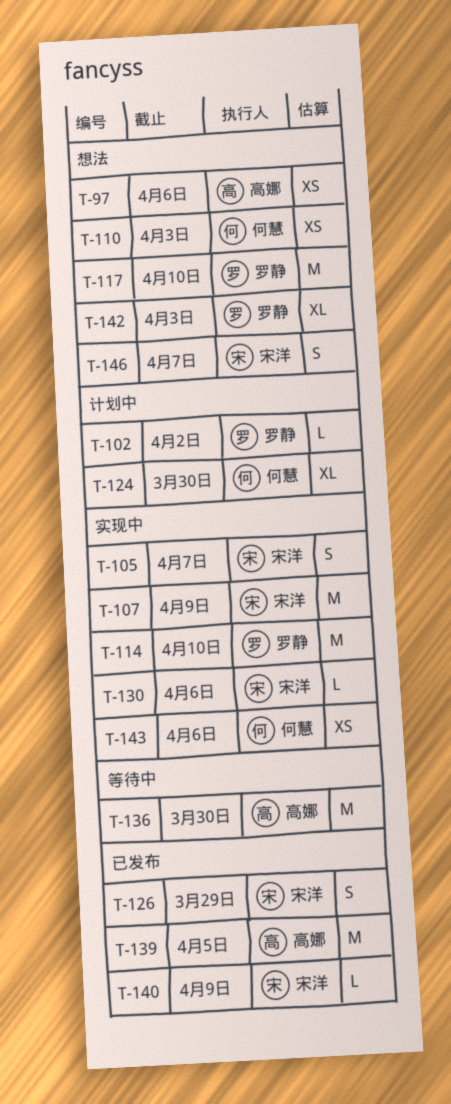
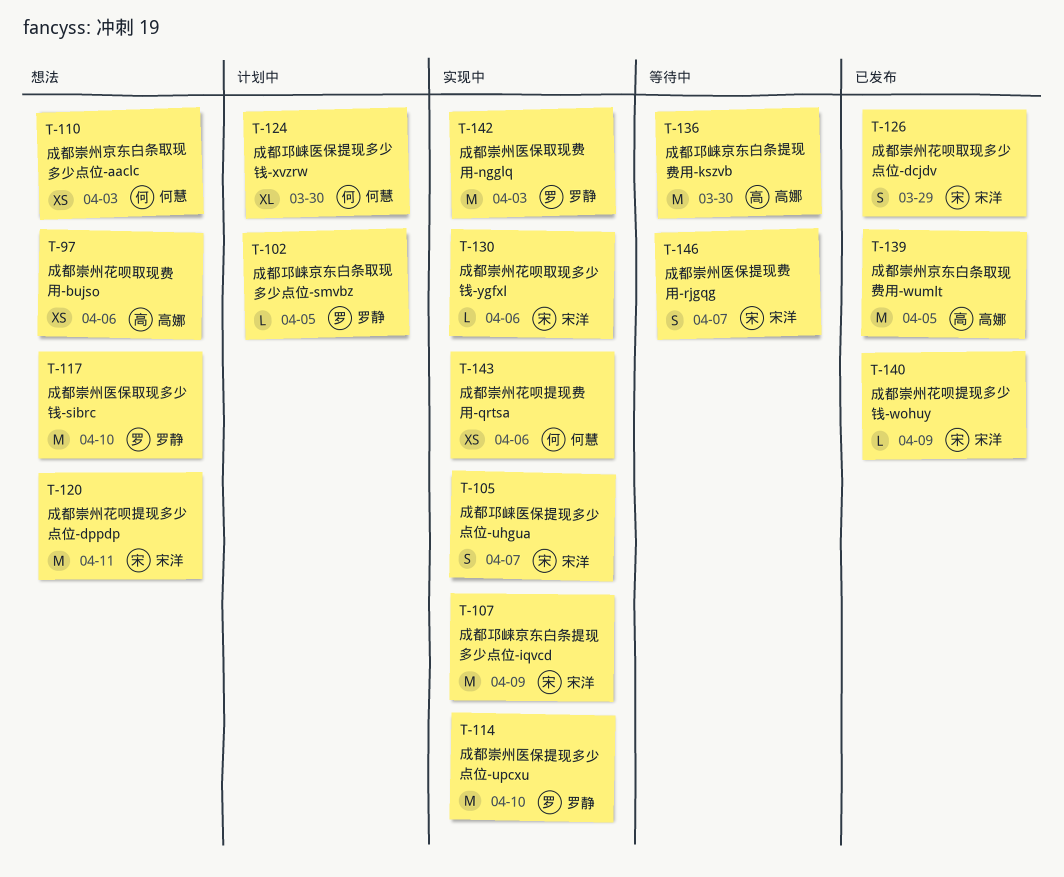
T-102, due: Apr 2 -> Apr 5
T-120: none -> present
T-142, status: 想法 -> 实现中
T-142, estimate: XL -> M
T-146, status: 想法 -> 等待中

